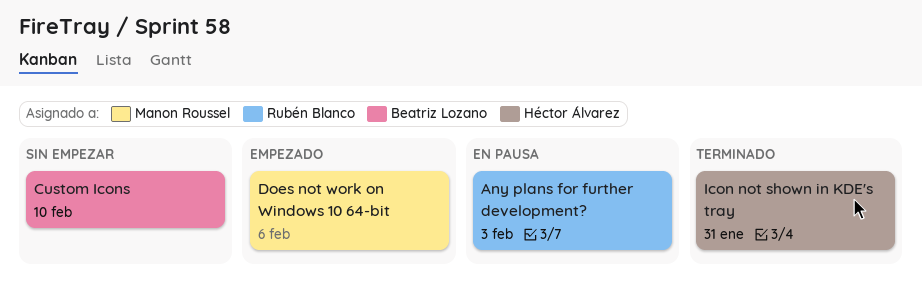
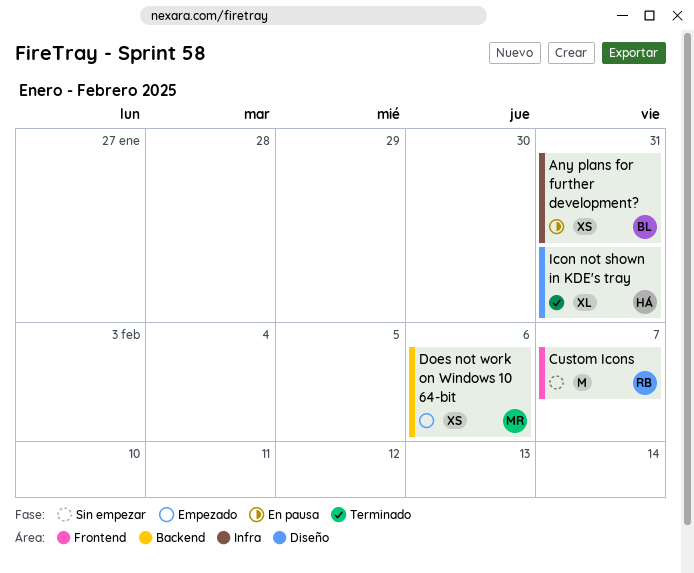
Any plans for further development?, owner: Rubén Blanco -> Beatriz Lozano
Any plans for further development?, due: Feb 3 -> Jan 31
Custom Icons, owner: Beatriz Lozano -> Rubén Blanco
Custom Icons, due: Feb 10 -> Feb 7

